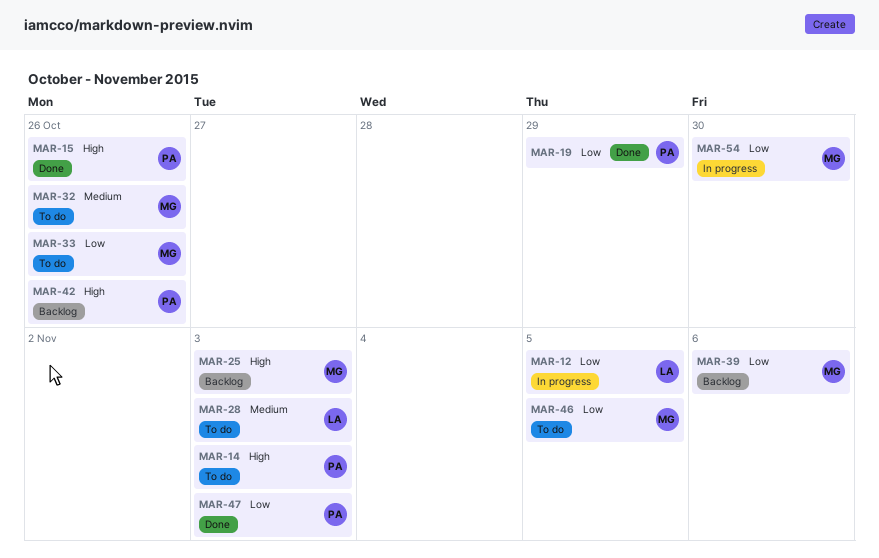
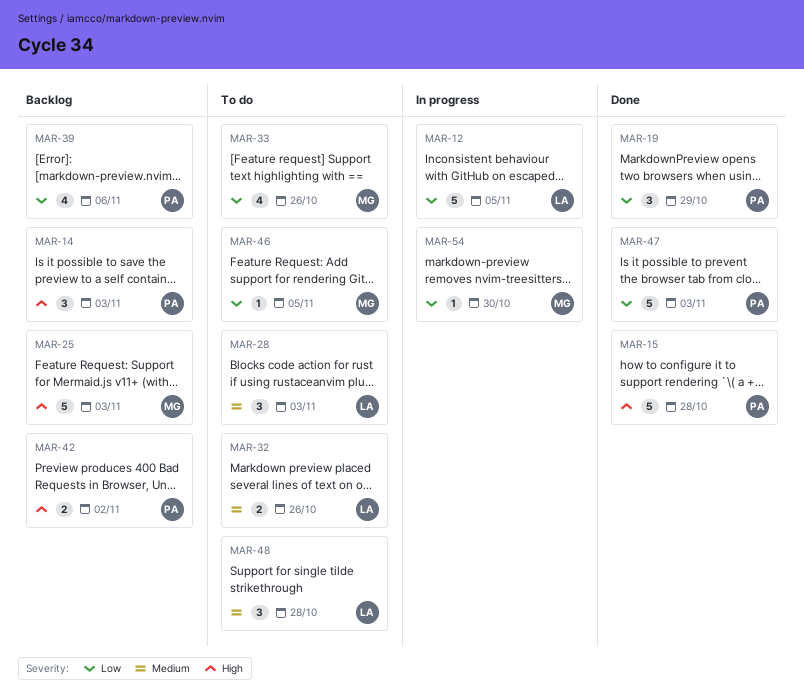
MAR-14, status: To do -> Backlog
MAR-15, due: Oct 26 -> Oct 28
MAR-32, owner: MG -> LA
MAR-39, owner: MG -> PA
MAR-42, due: Oct 26 -> Nov 2
MAR-48: none -> present

